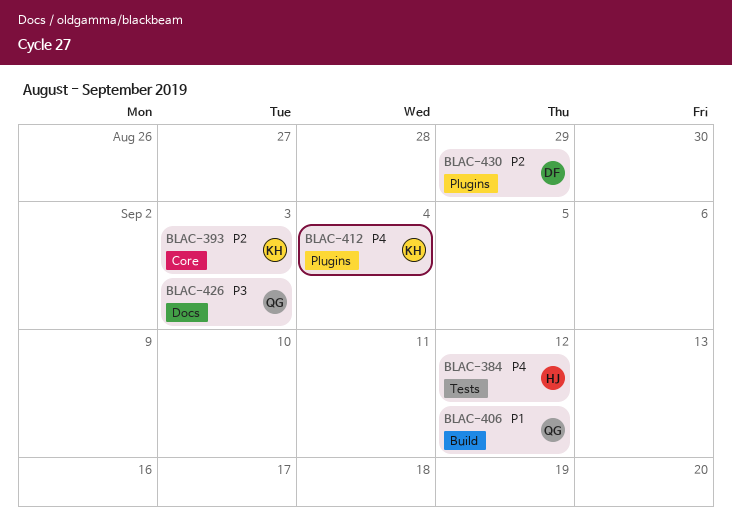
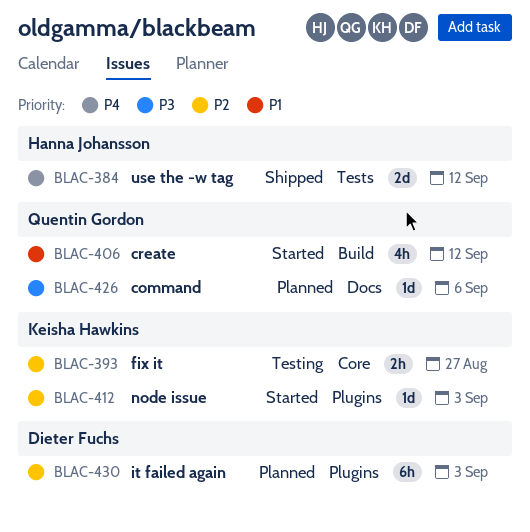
BLAC-393, due: Sep 3 -> Aug 27
BLAC-412, priority: P4 -> P2
BLAC-412, due: Sep 4 -> Sep 3
BLAC-426, due: Sep 3 -> Sep 6
BLAC-430, due: Aug 29 -> Sep 3

